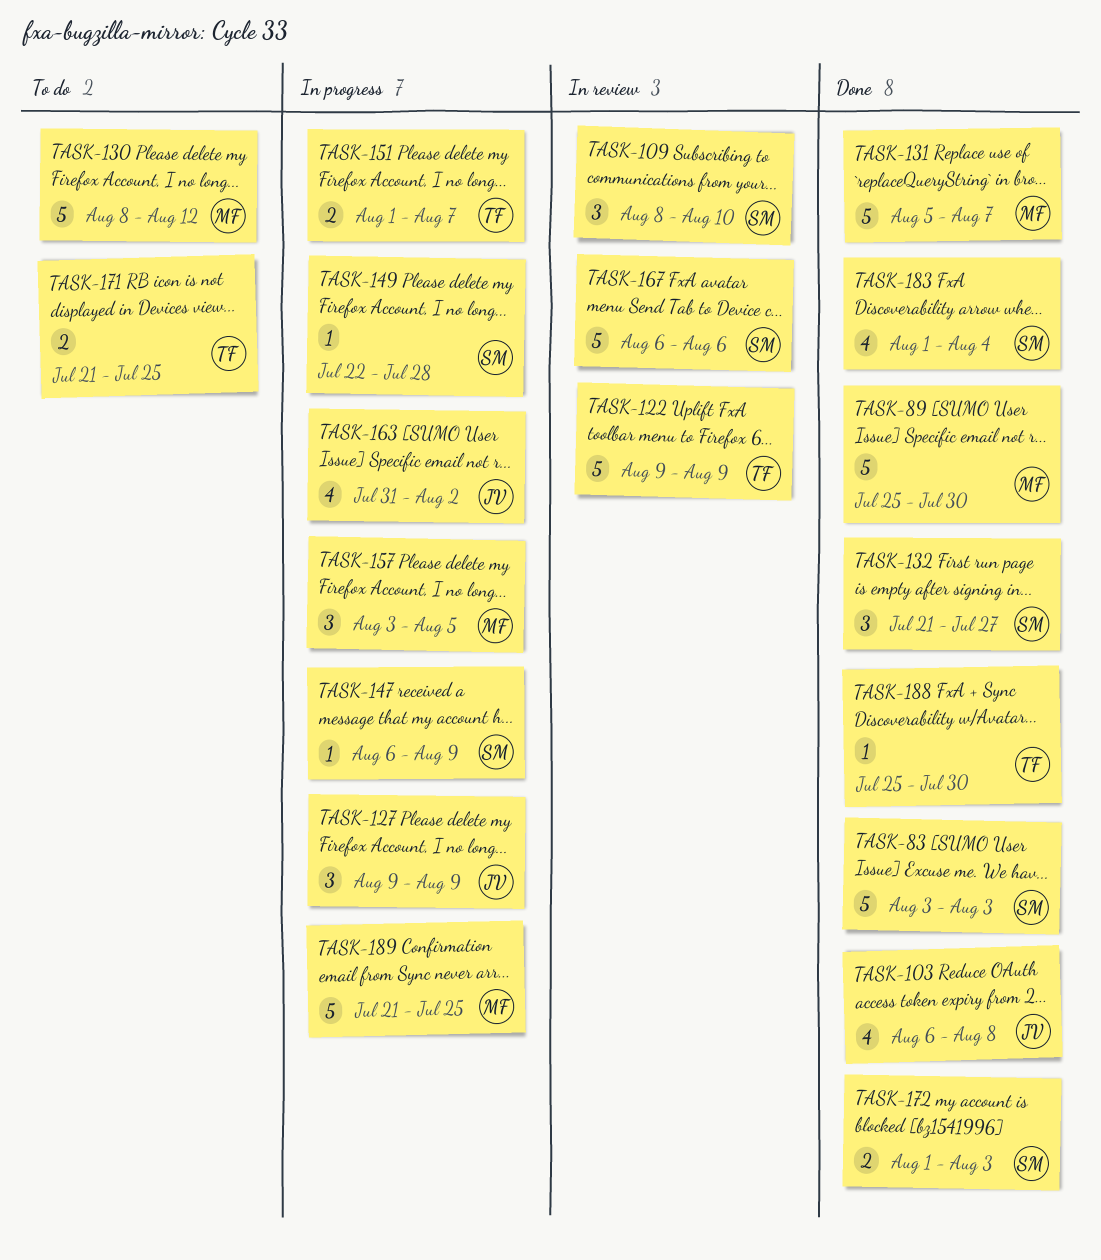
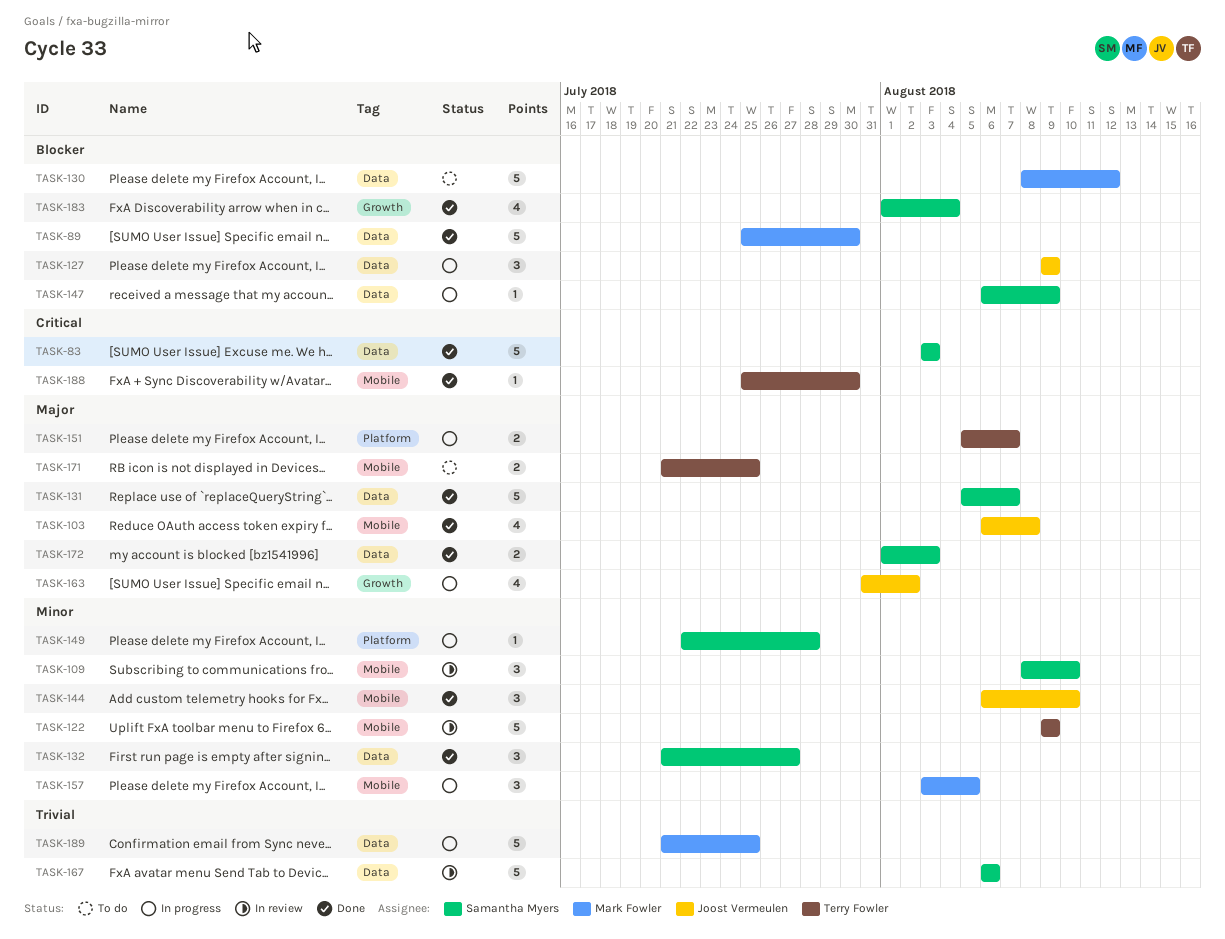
TASK-131, owner: Mark Fowler -> Samantha Myers
TASK-144: none -> present
TASK-151, start: Aug 1 -> Aug 5

